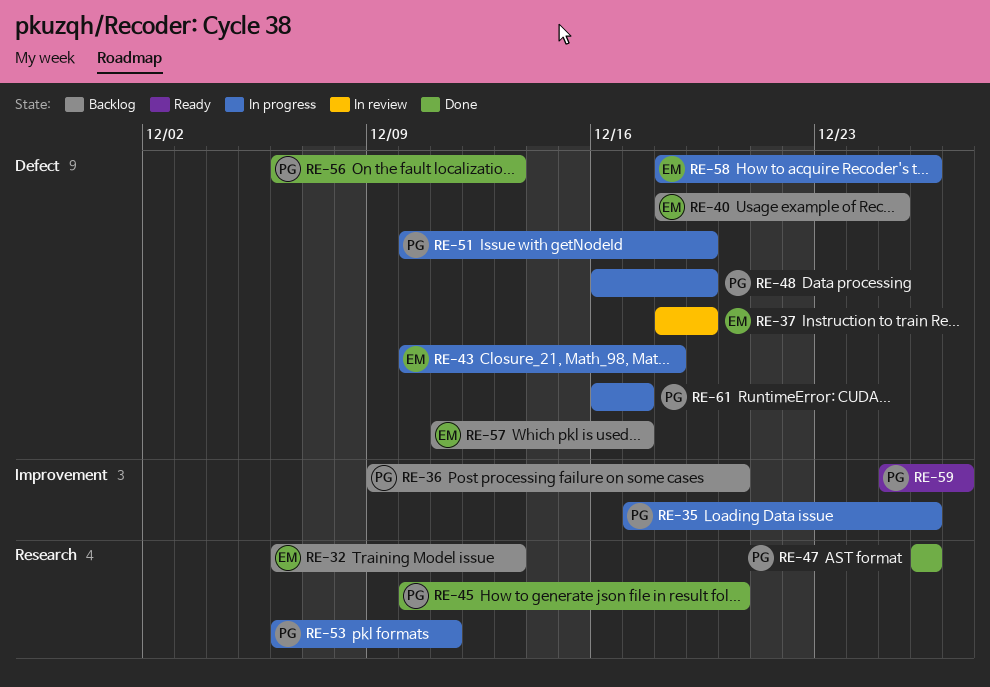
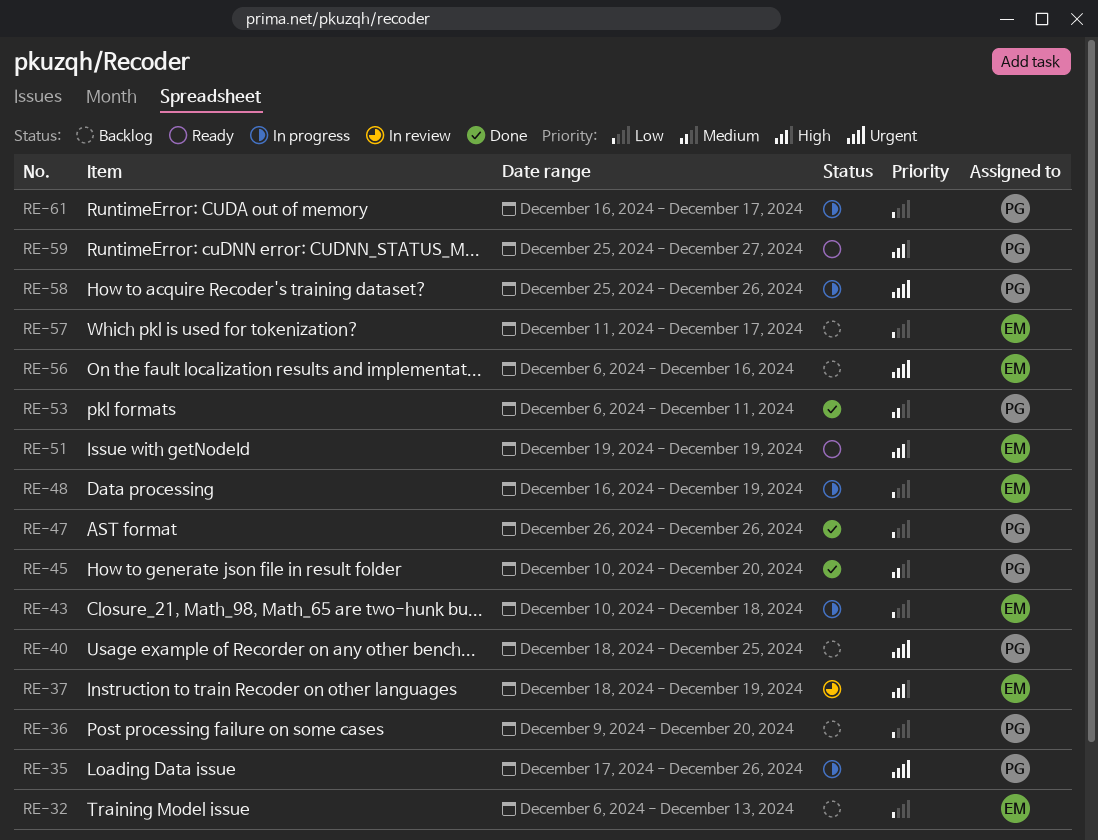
RE-40, owner: EM -> PG
RE-48, owner: PG -> EM
RE-51, status: In progress -> Ready
RE-51, owner: PG -> EM
RE-51, start: Dec 10 -> Dec 19
RE-53, status: In progress -> Done
RE-56, status: Done -> Backlog
RE-56, owner: PG -> EM
RE-56, due: Dec 13 -> Dec 16
RE-58, owner: EM -> PG
RE-58, start: Dec 18 -> Dec 25

